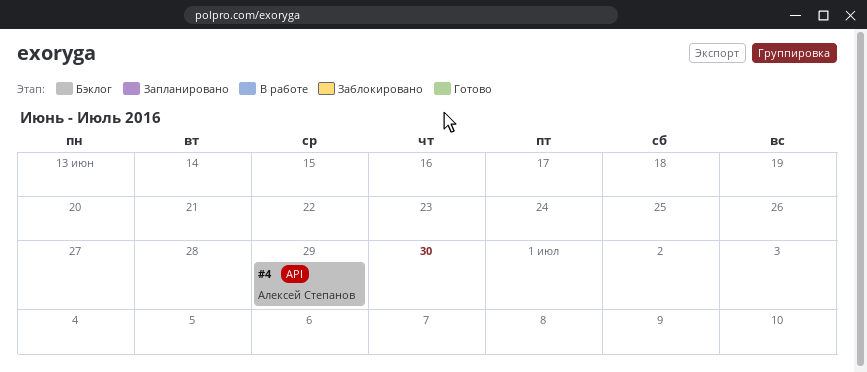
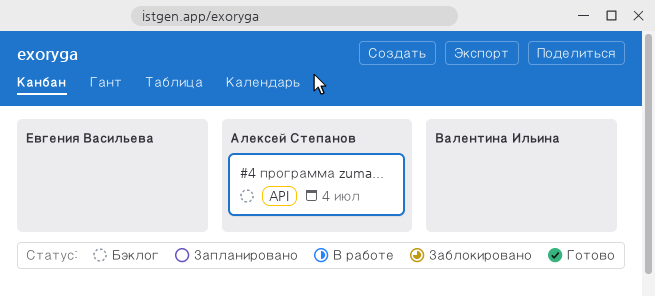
#4, due: Jun 29 -> Jul 4

